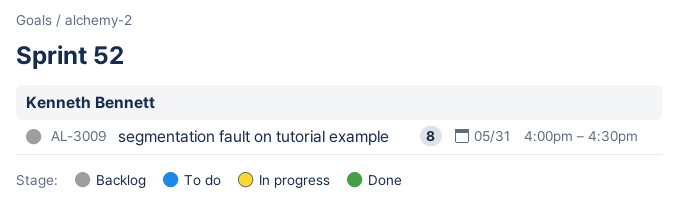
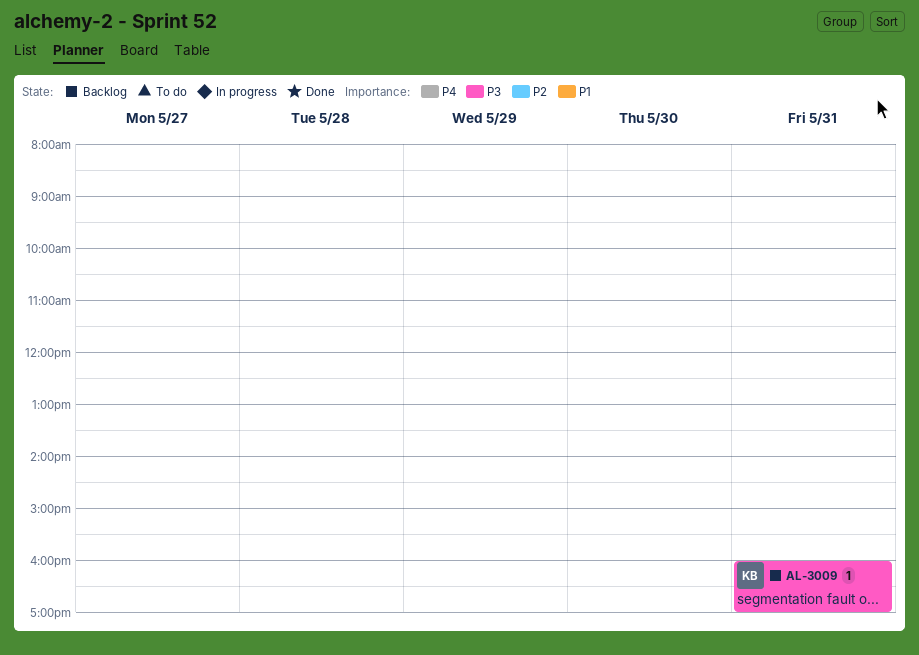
AL-3009, estimate: 8 -> 1
AL-3009, ends: 16:30 -> 17:00

